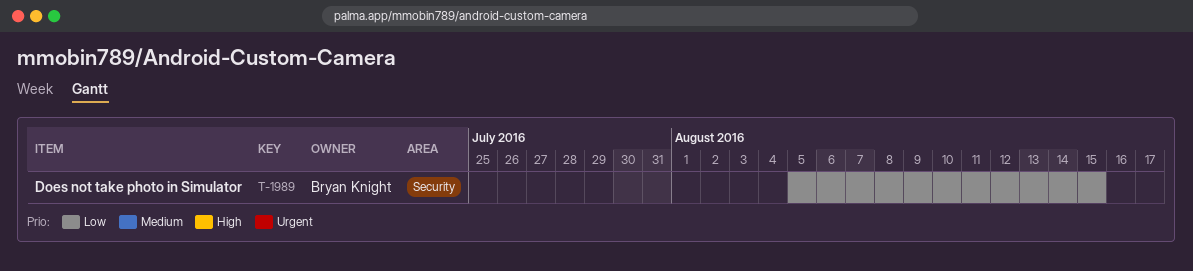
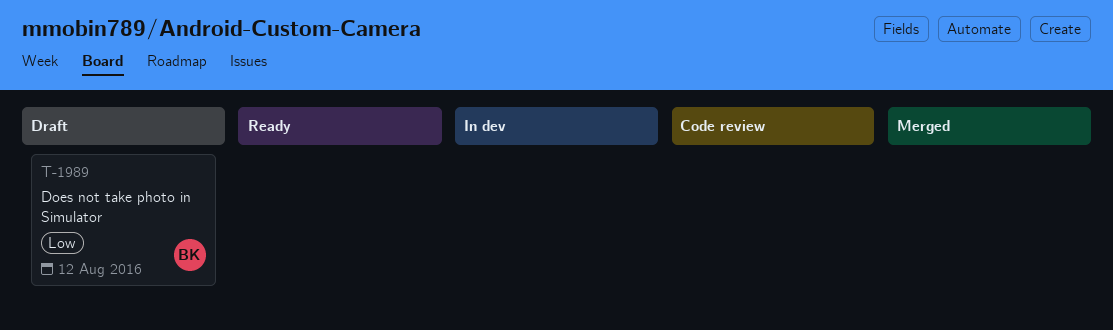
T-1989, due: Aug 15 -> Aug 12

